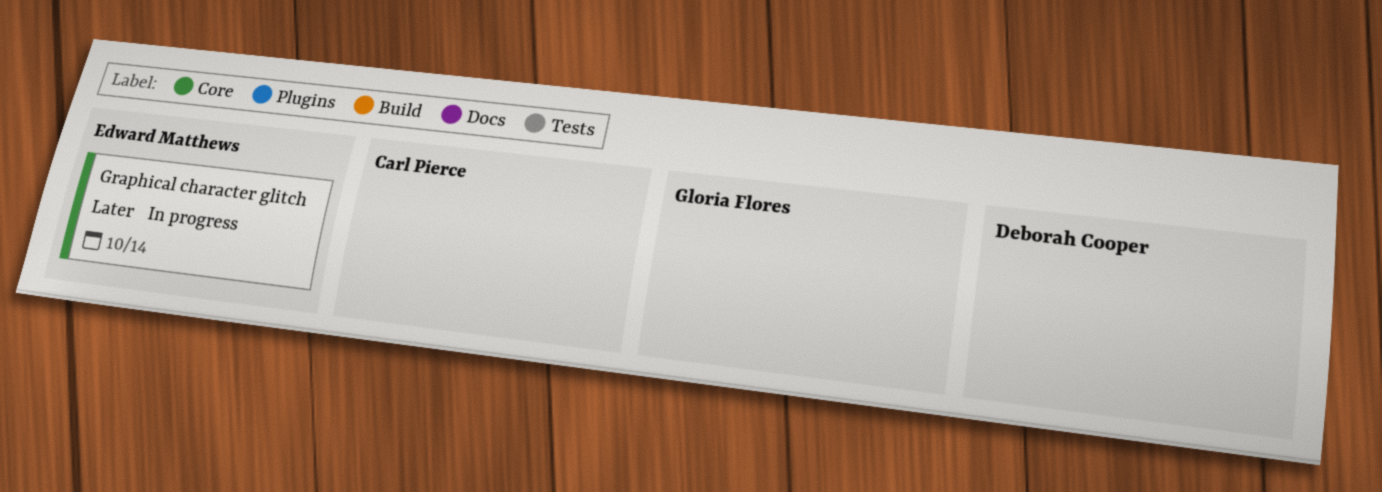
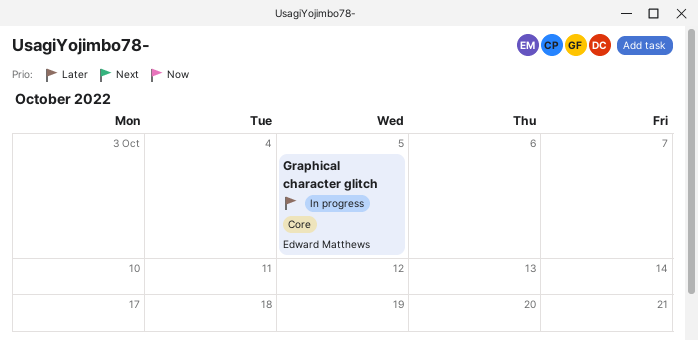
Graphical character glitch, due: Oct 14 -> Oct 5

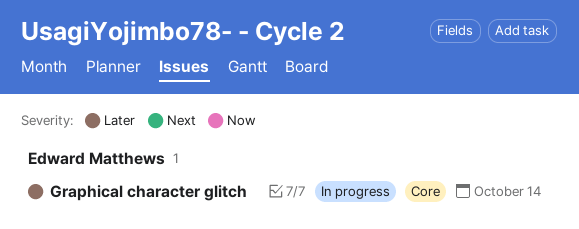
Graphical character glitch, due: Oct 5 -> Oct 14

